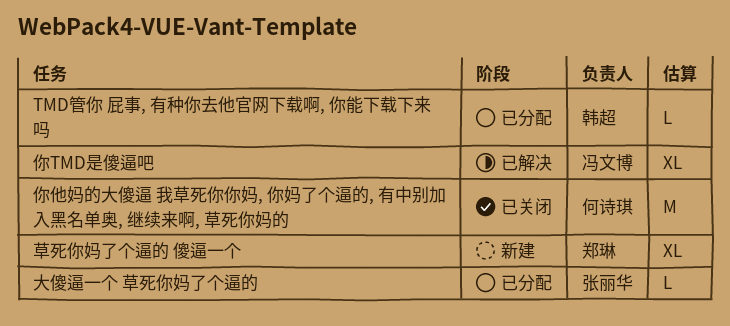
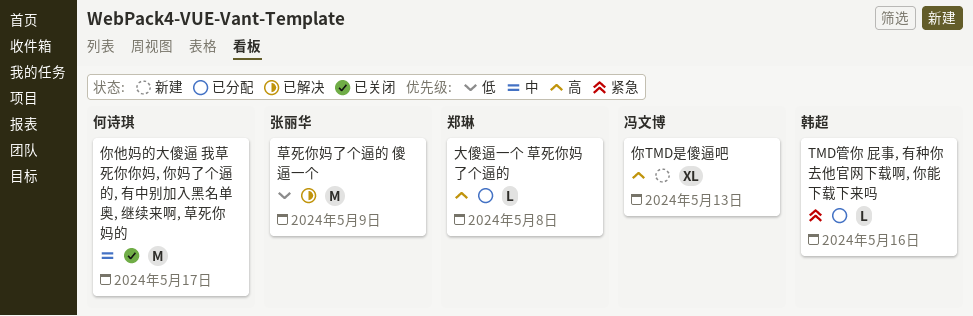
你TMD是傻逼吧, status: 已解决 -> 新建
大傻逼一个 草死你妈了个逼的, owner: 张丽华 -> 郑琳
草死你妈了个逼的 傻逼一个, status: 新建 -> 已解决
草死你妈了个逼的 傻逼一个, owner: 郑琳 -> 张丽华
草死你妈了个逼的 傻逼一个, estimate: XL -> M

